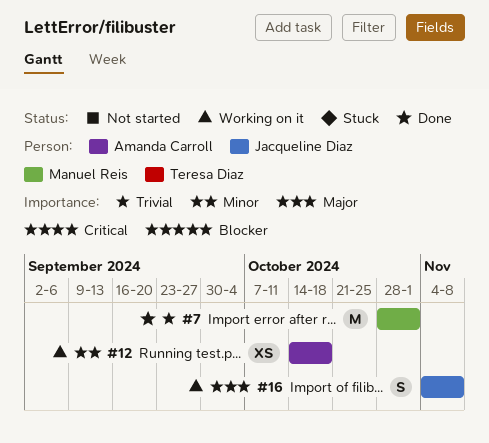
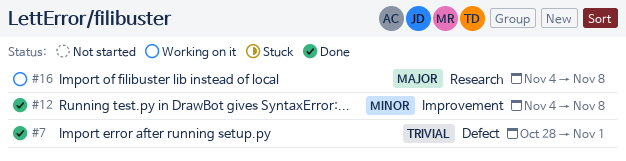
#12, status: Working on it -> Done
#12, start: Oct 14 -> Nov 4
#12, due: Oct 18 -> Nov 8

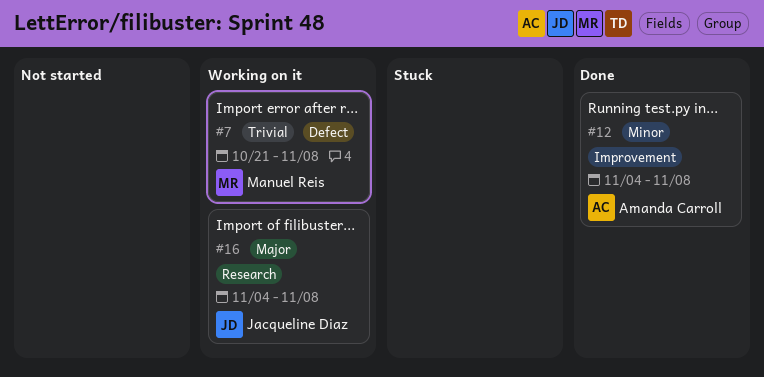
#7, status: Done -> Working on it
#7, start: Oct 28 -> Oct 21
#7, due: Nov 1 -> Nov 8

